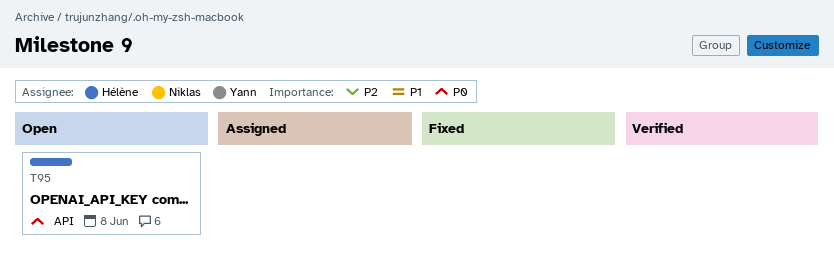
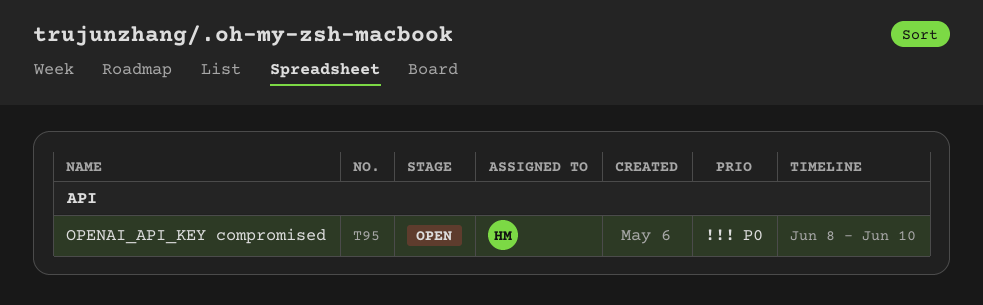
T95, due: Jun 8 -> Jun 10

